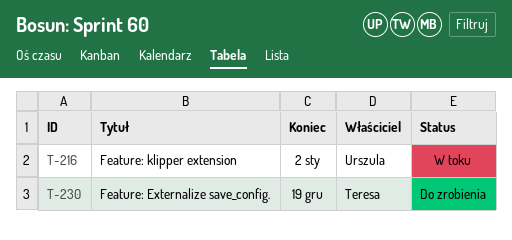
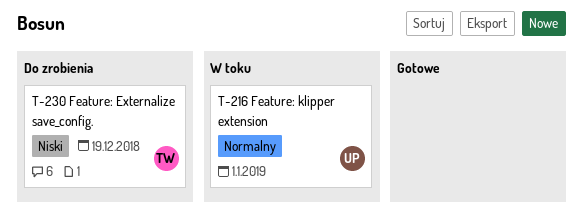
T-216, due: Jan 2 -> Jan 1

